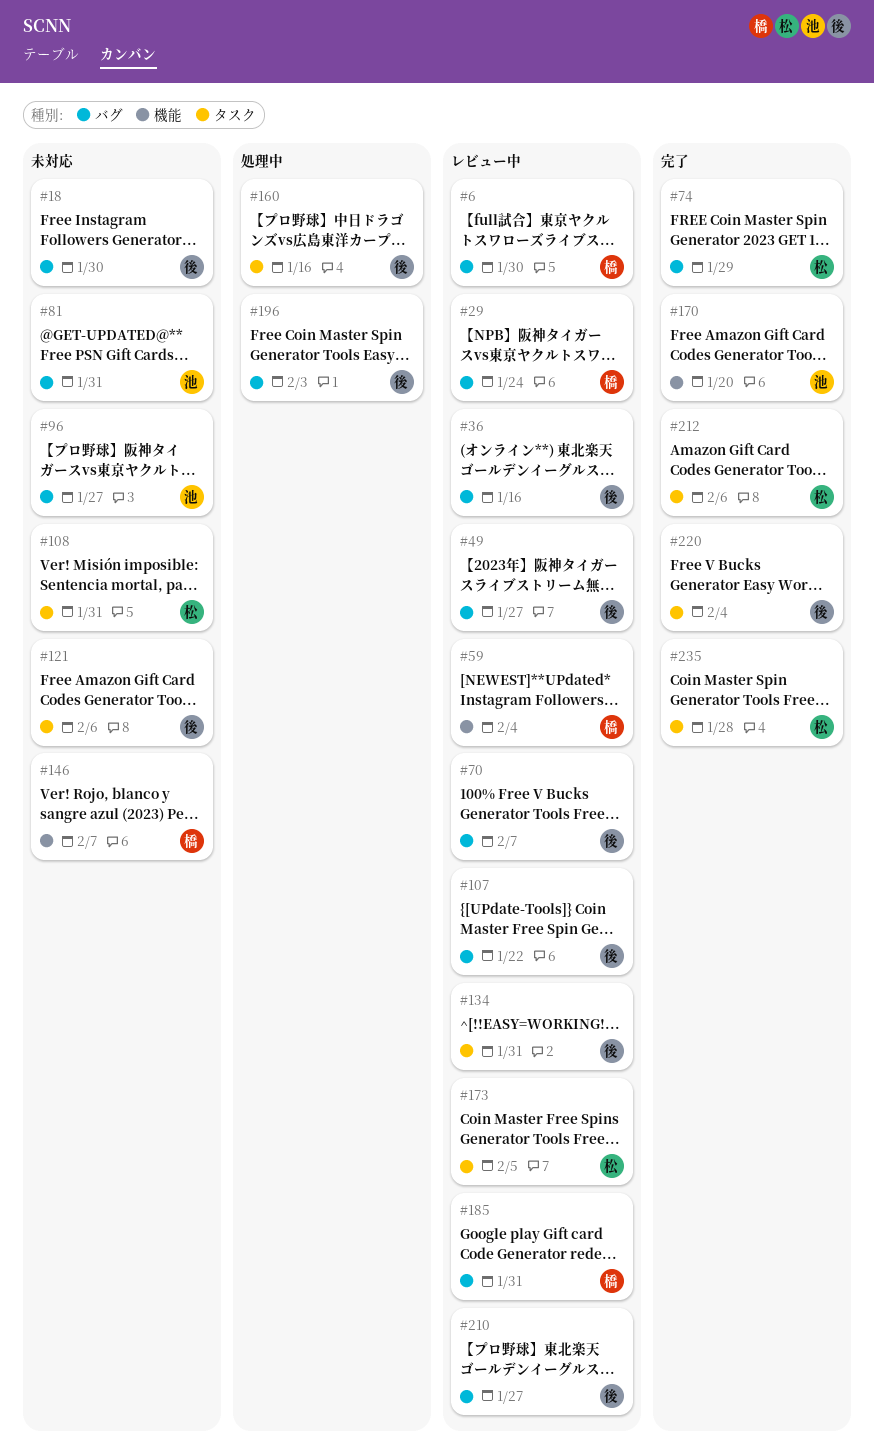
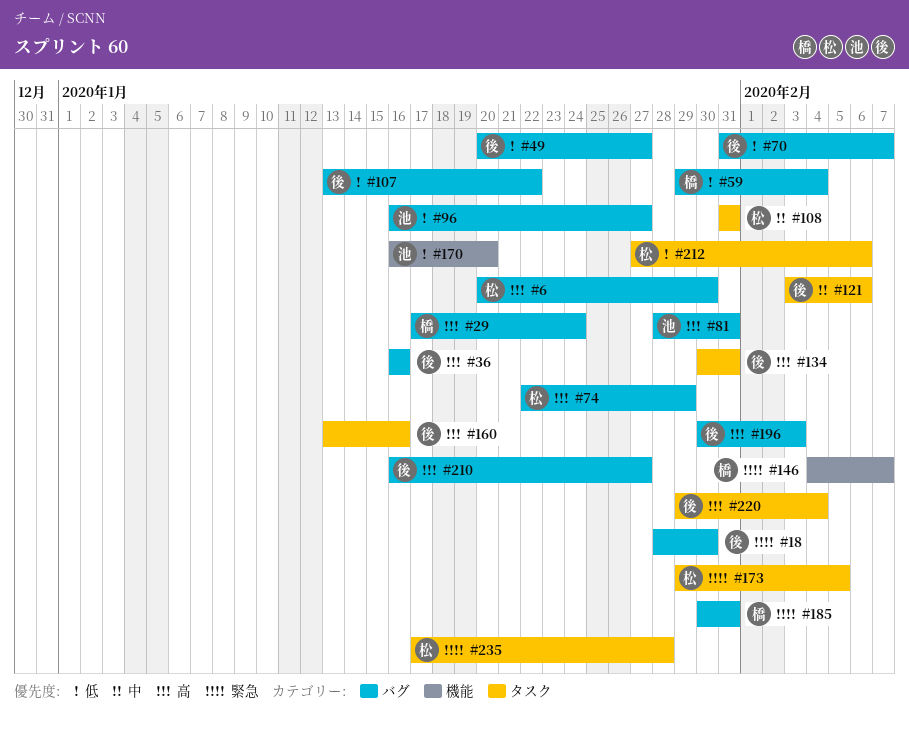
#6, owner: 橋 -> 松
#59, label: 機能 -> バグ

